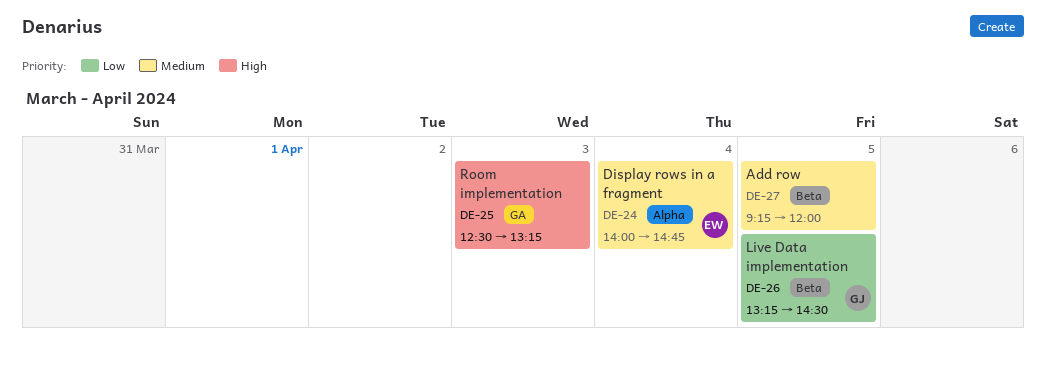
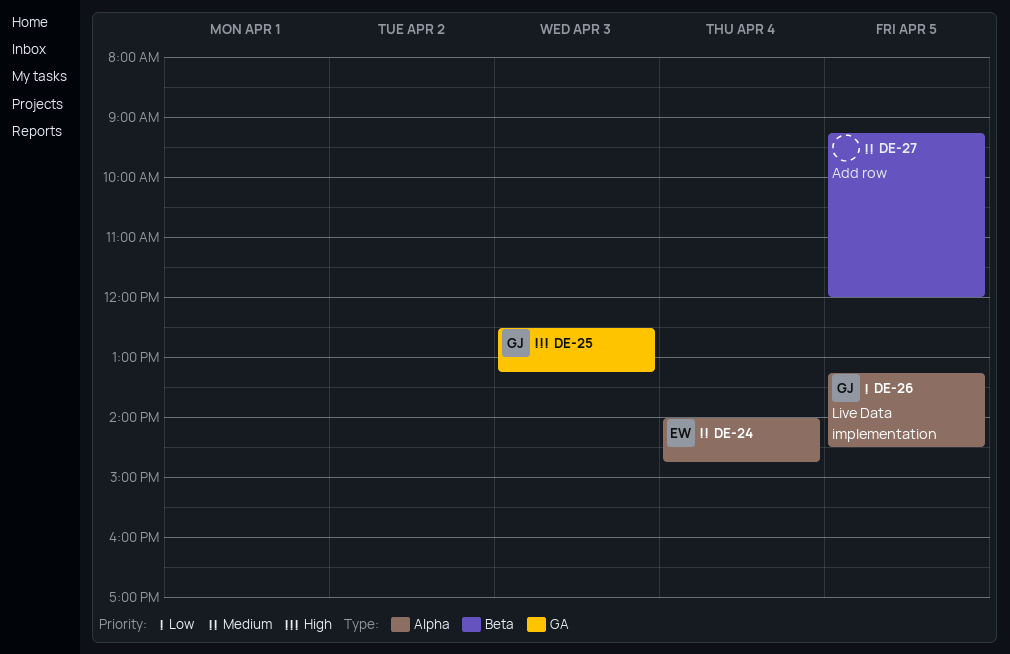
DE-25, owner: none -> GJ
DE-26, label: Beta -> Alpha

